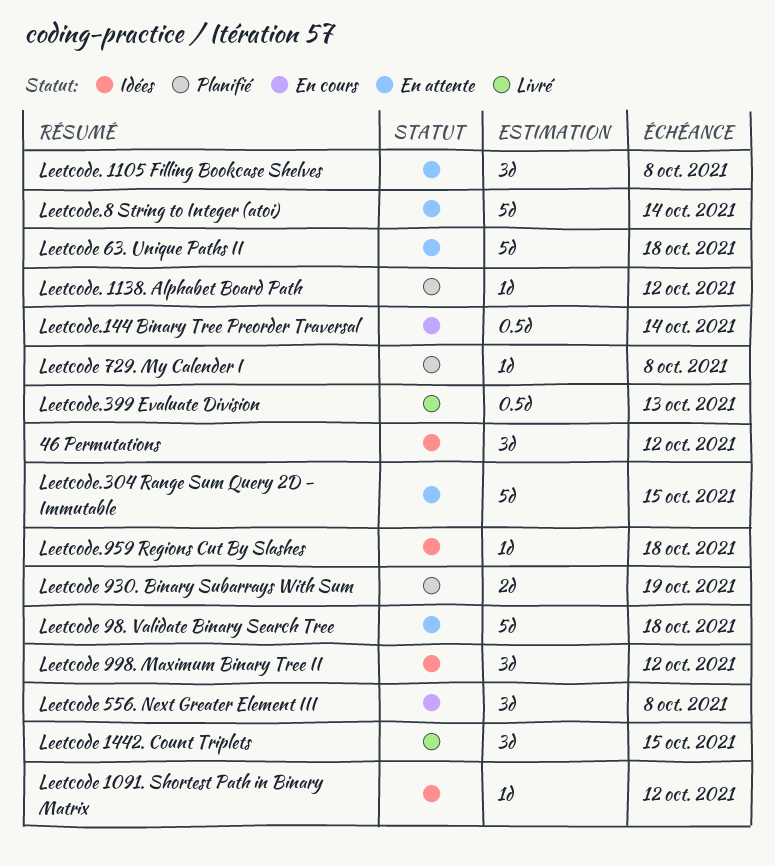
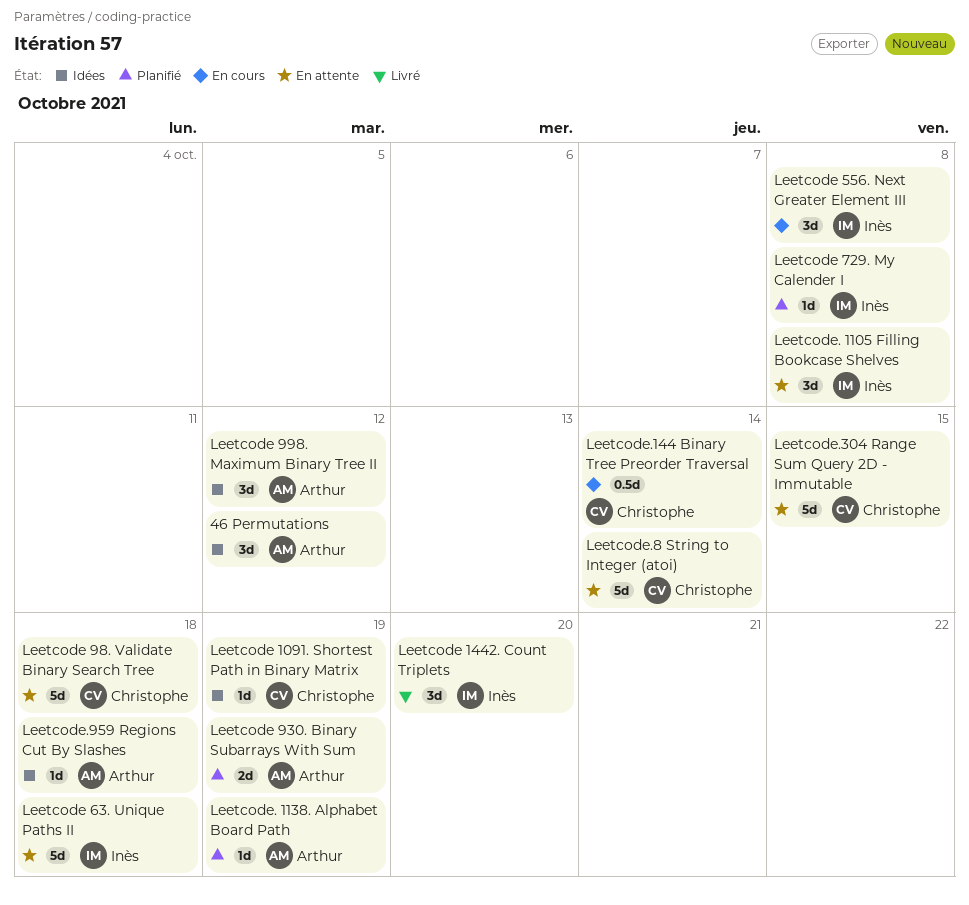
Leetcode 1091. Shortest Path in Binary Matrix, due: Oct 12 -> Oct 19
Leetcode 1442. Count Triplets, due: Oct 15 -> Oct 20
Leetcode. 1138. Alphabet Board Path, due: Oct 12 -> Oct 19
Leetcode.399 Evaluate Division: present -> none

